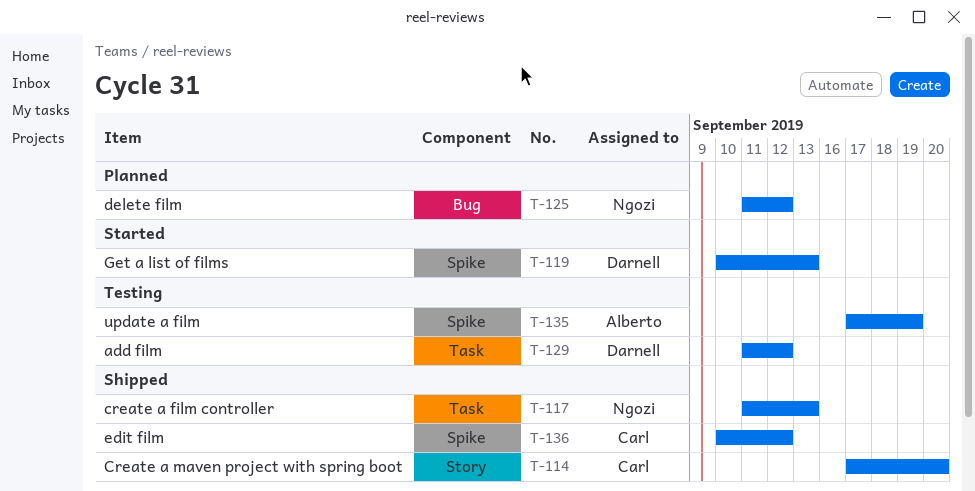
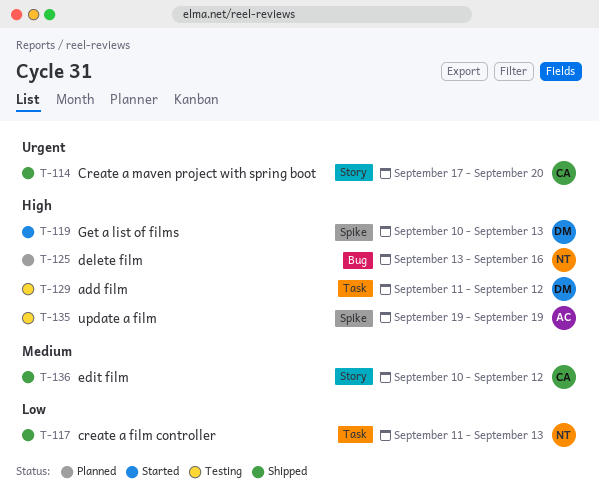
T-125, start: Sep 11 -> Sep 13
T-125, due: Sep 12 -> Sep 16
T-135, start: Sep 17 -> Sep 19
T-136, label: Spike -> Story

